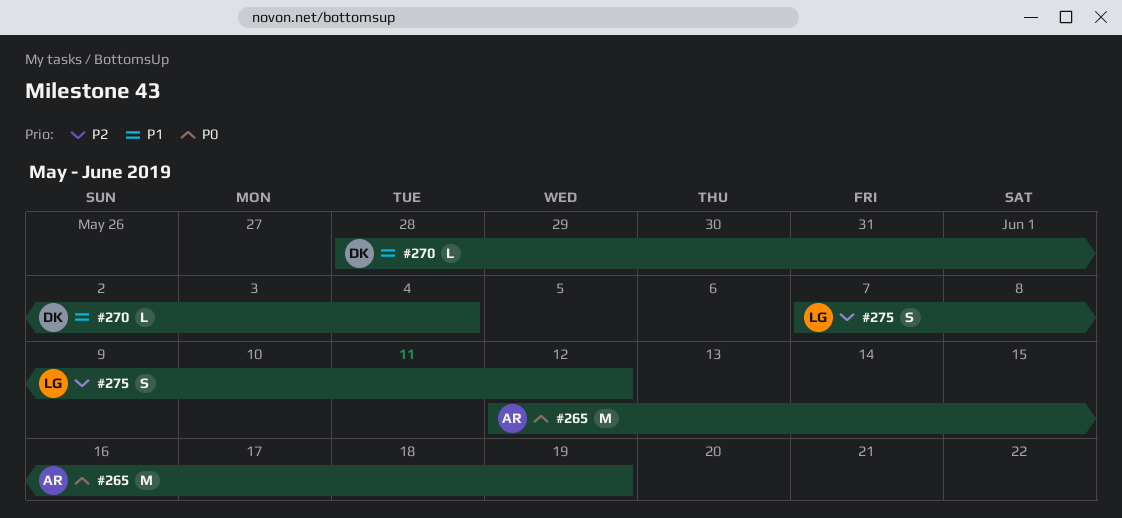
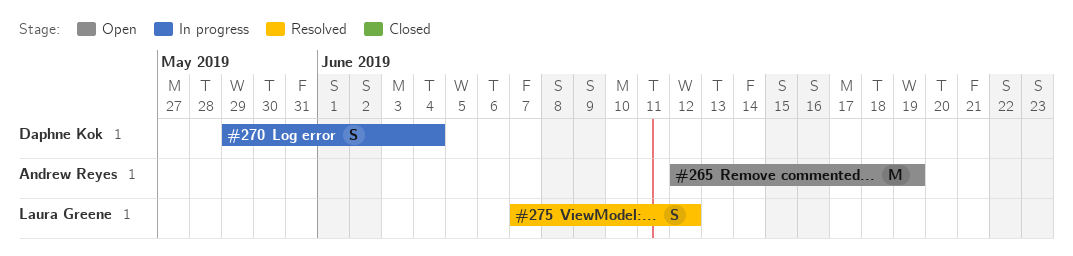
#270, estimate: L -> S
#270, start: May 28 -> May 29

